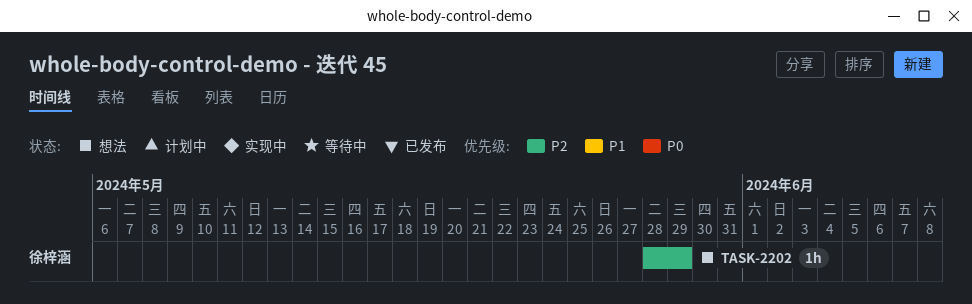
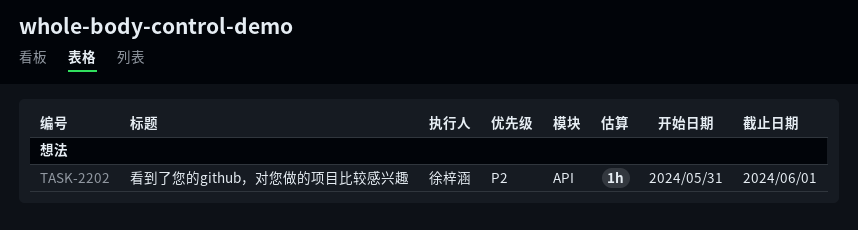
TASK-2202, start: May 28 -> May 31
TASK-2202, due: May 29 -> Jun 1

